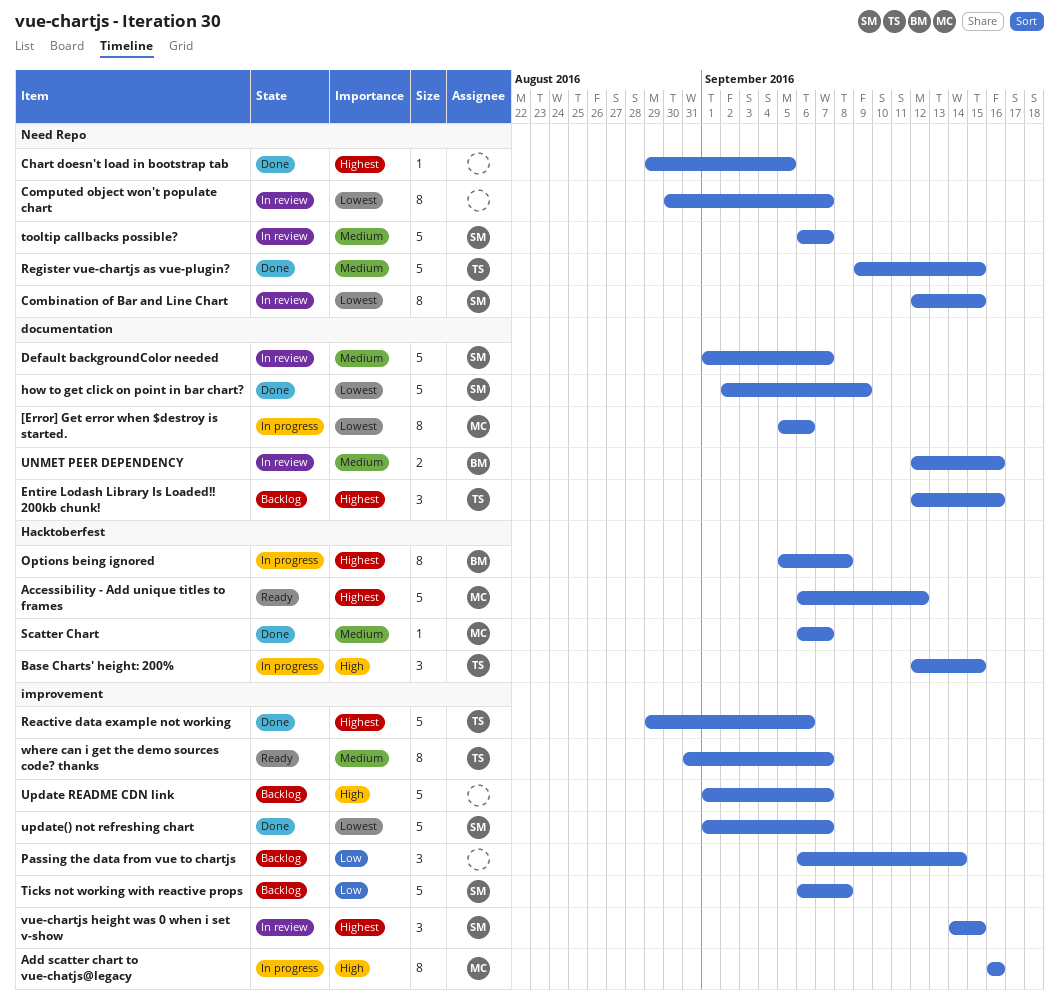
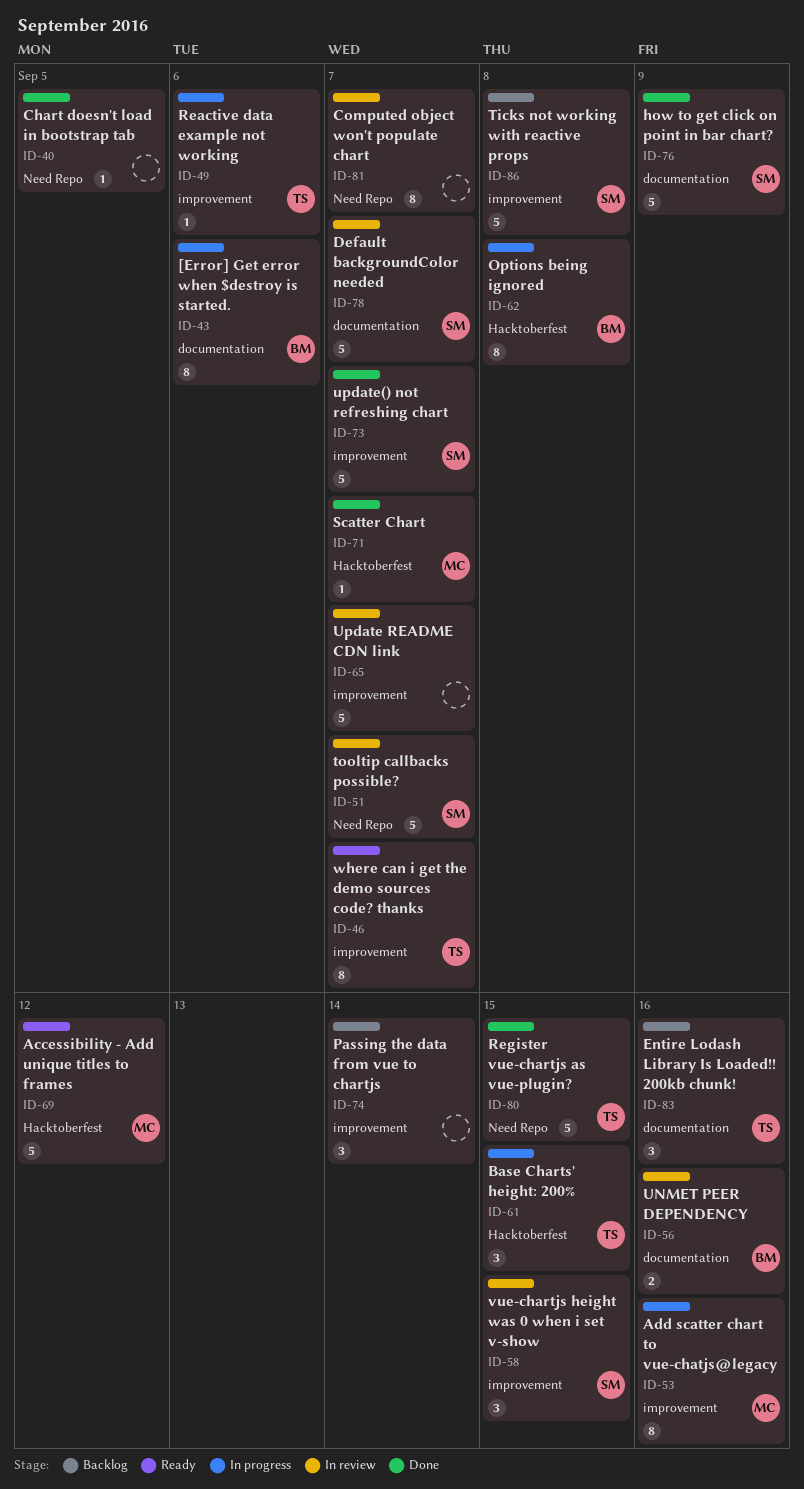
[Error] Get error when $destroy is started., owner: MC -> BM
Combination of Bar and Line Chart: present -> none
Reactive data example not working, status: Done -> In progress
Reactive data example not working, estimate: 5 -> 1
Update README CDN link, status: Backlog -> In review

